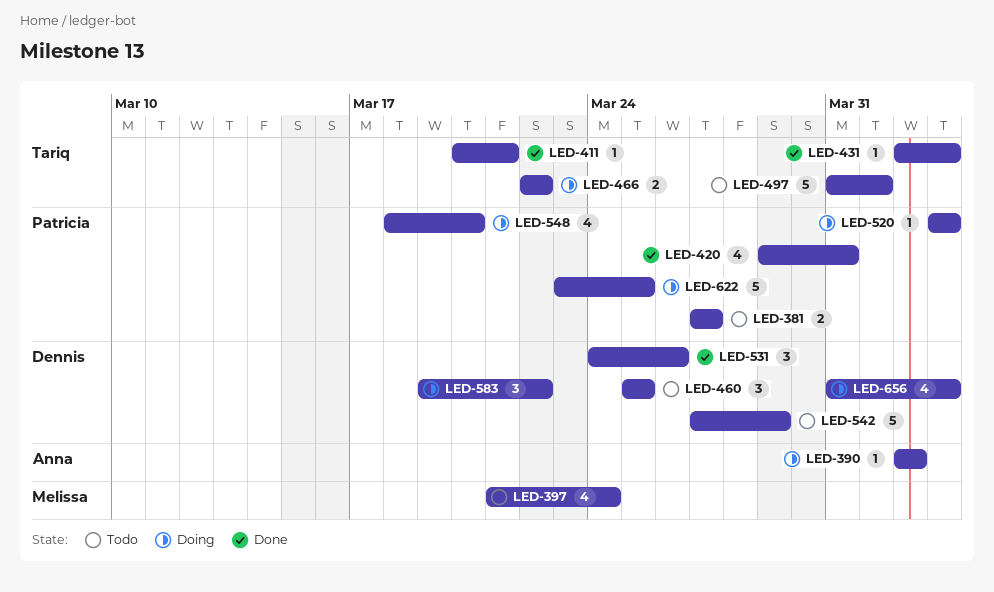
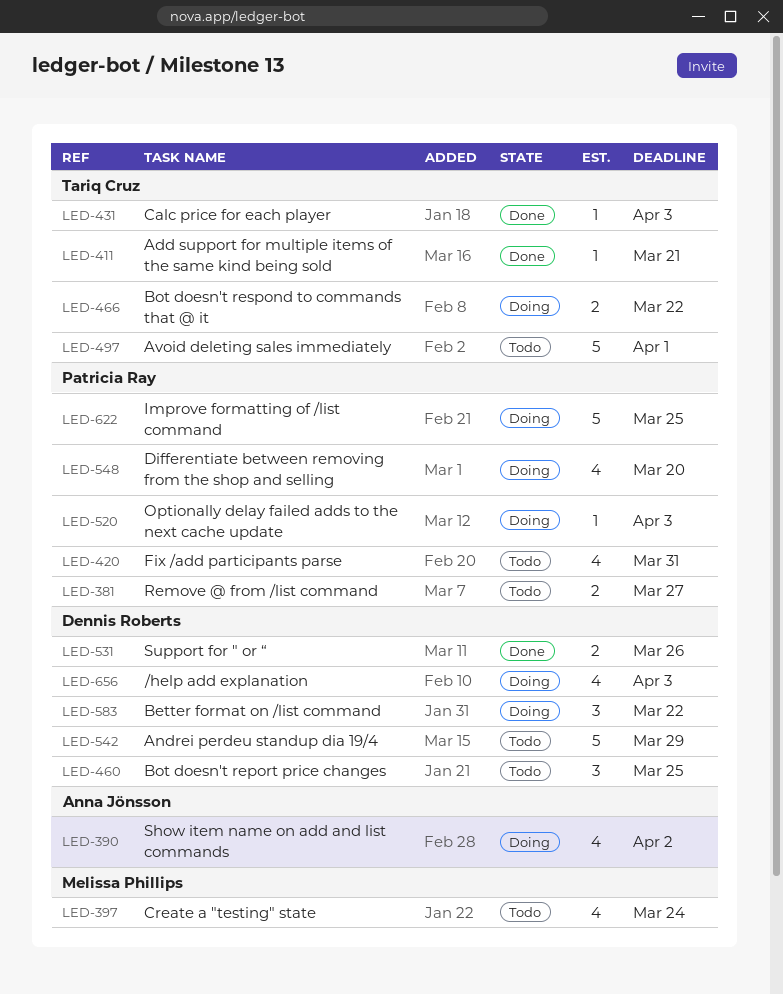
LED-390, estimate: 1 -> 4
LED-420, status: Done -> Todo
LED-531, estimate: 3 -> 2

